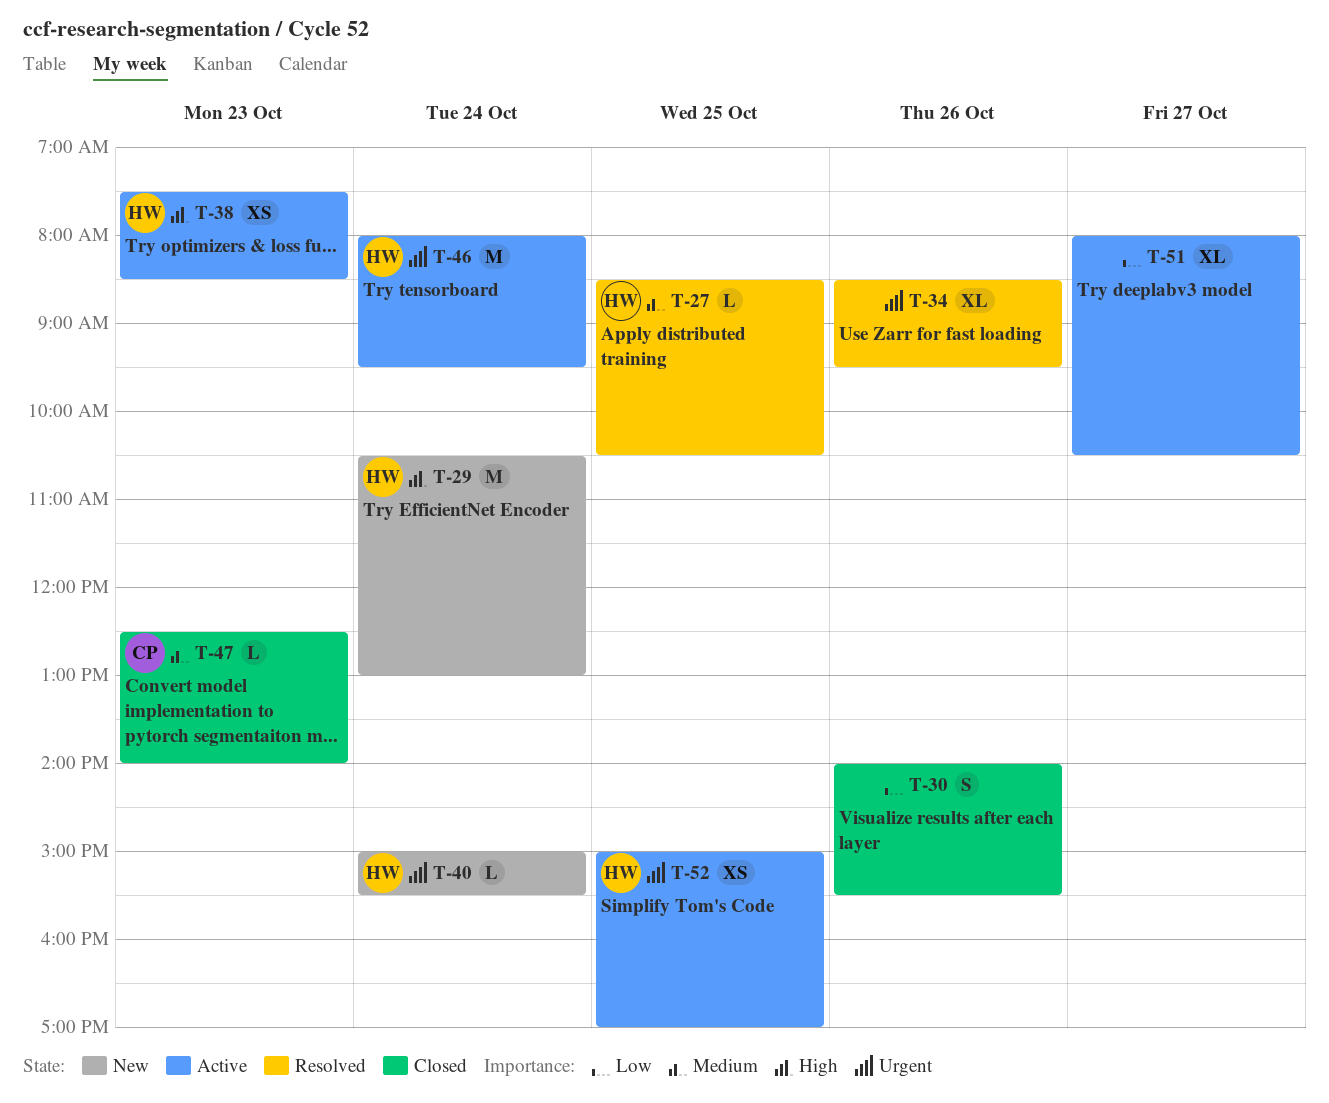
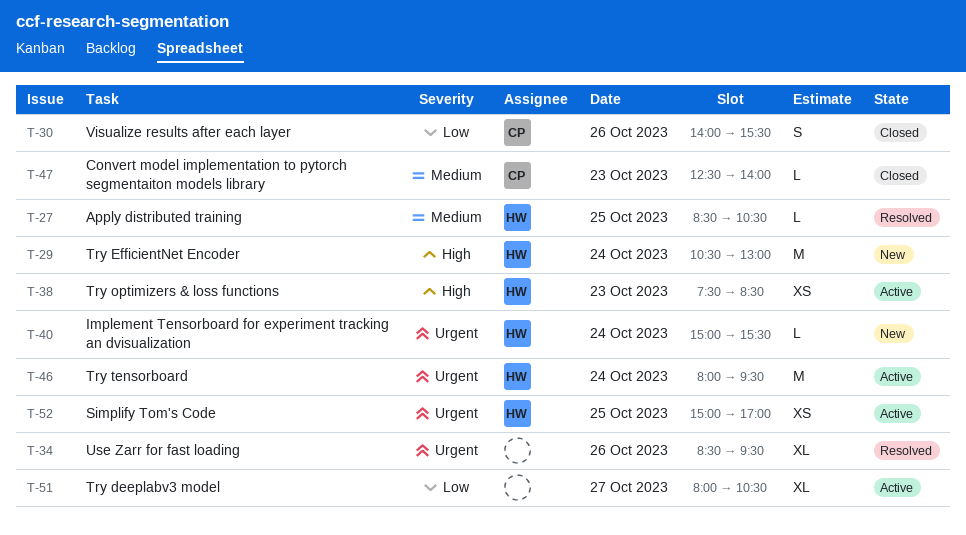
T-30, owner: none -> CP

